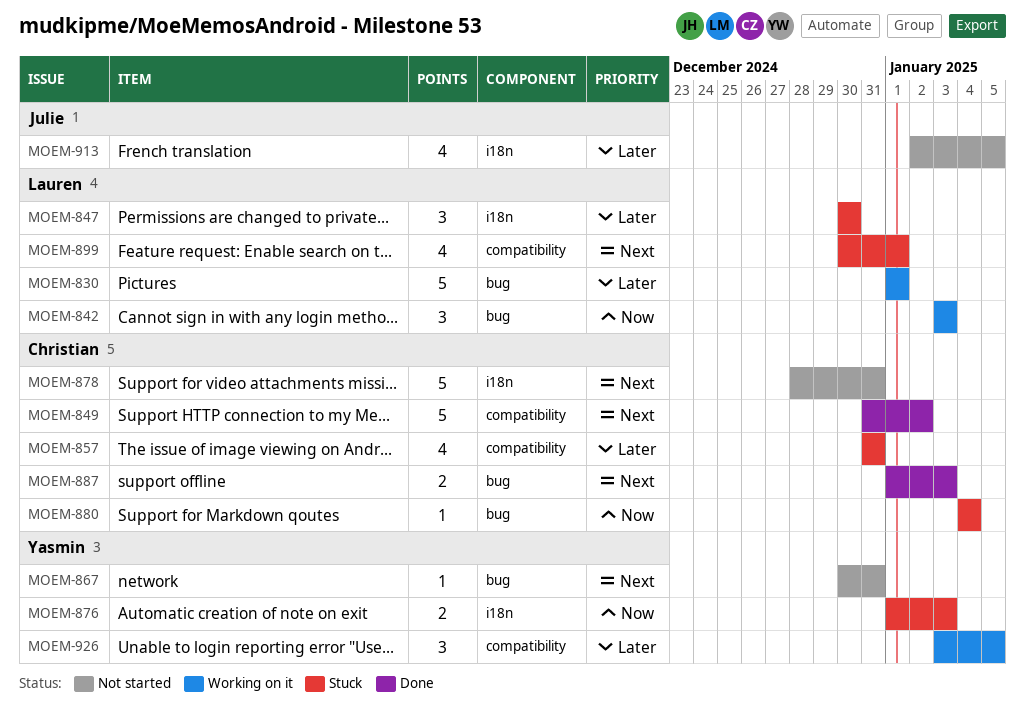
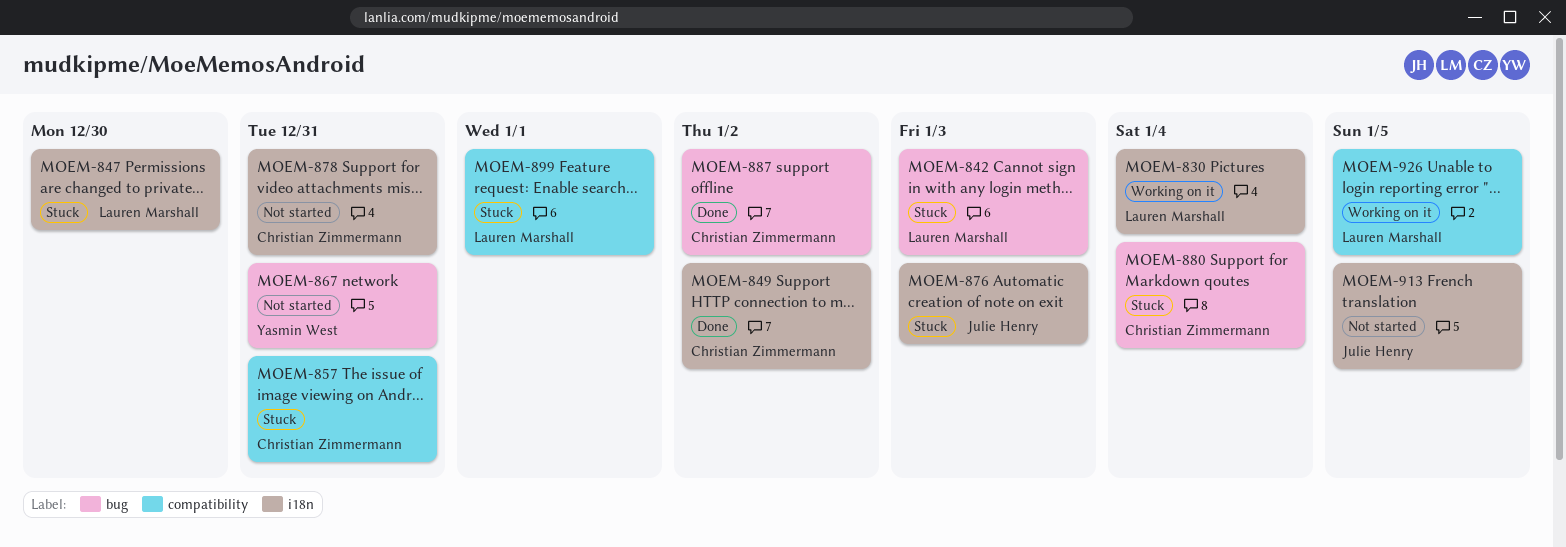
MOEM-830, label: bug -> i18n
MOEM-830, due: Jan 1 -> Jan 4
MOEM-842, status: Working on it -> Stuck
MOEM-849, label: compatibility -> i18n
MOEM-876, owner: Yasmin West -> Julie Henry
MOEM-887, due: Jan 3 -> Jan 2
MOEM-926, owner: Yasmin West -> Lauren Marshall

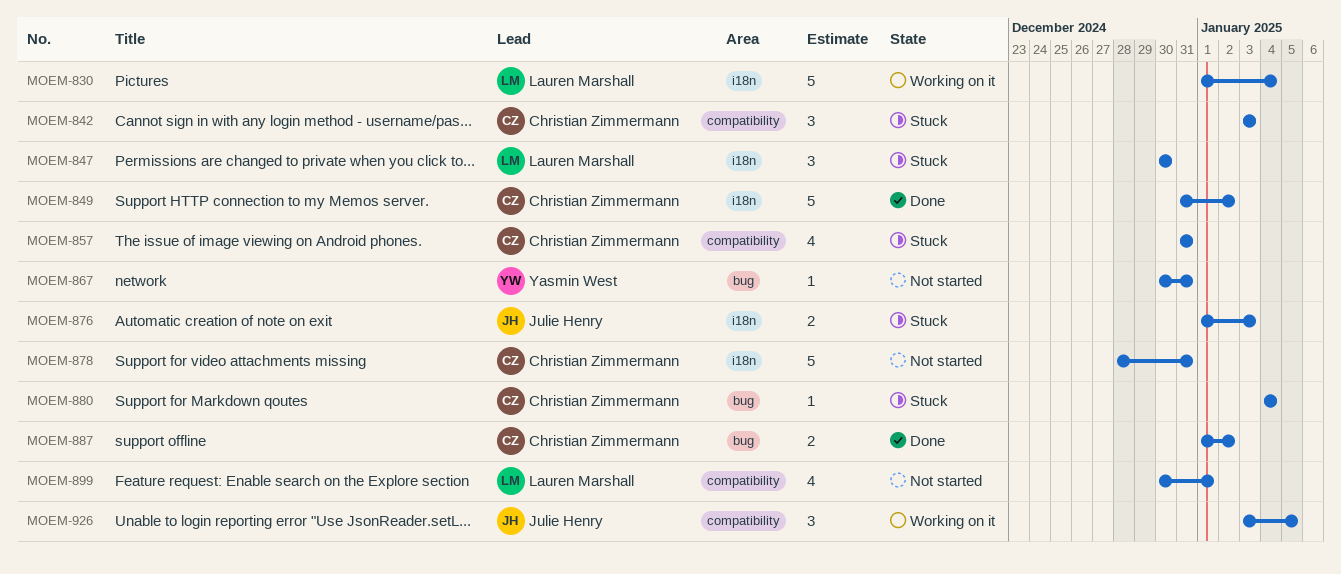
MOEM-842, owner: Lauren Marshall -> Christian Zimmermann
MOEM-842, label: bug -> compatibility
MOEM-899, status: Stuck -> Not started
MOEM-913: present -> none
MOEM-926, owner: Lauren Marshall -> Julie Henry

